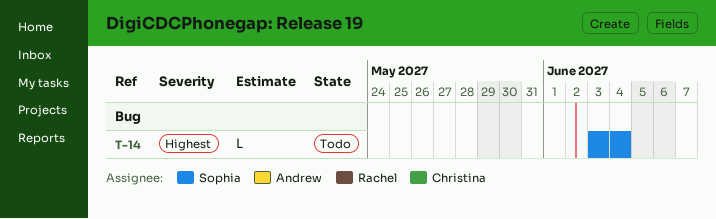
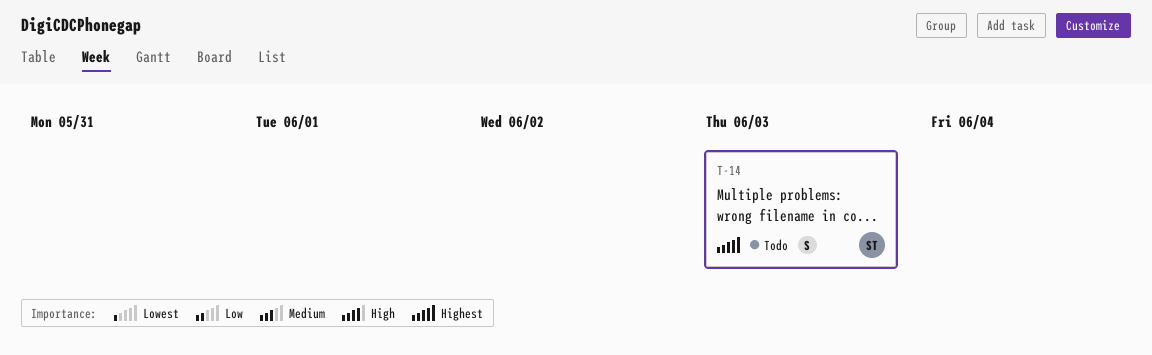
T-14, estimate: L -> S
T-14, due: Jun 4 -> Jun 3

